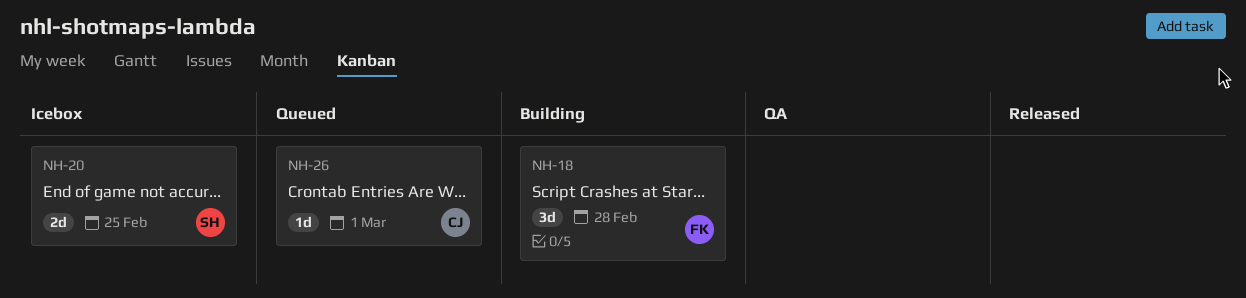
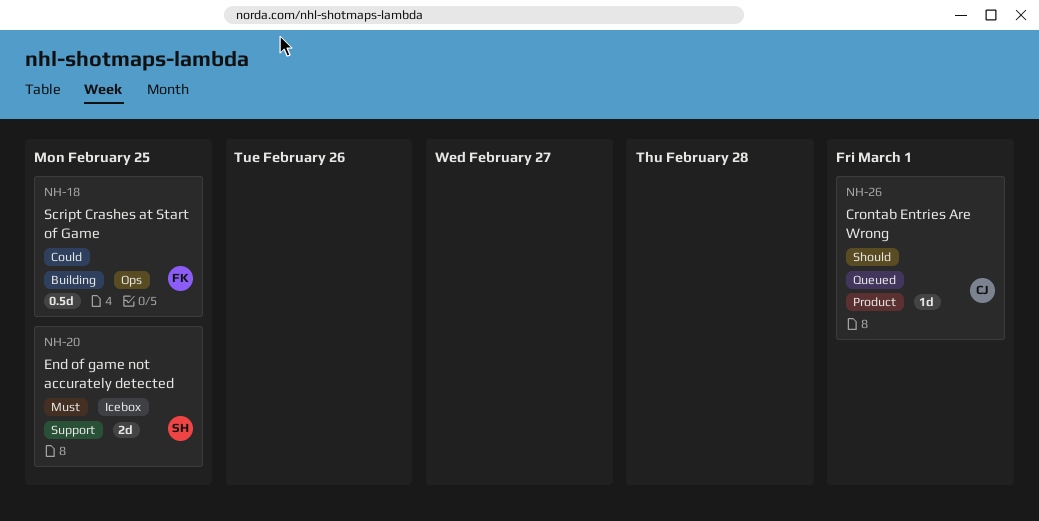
NH-18, estimate: 3d -> 0.5d
NH-18, due: Feb 28 -> Feb 25

